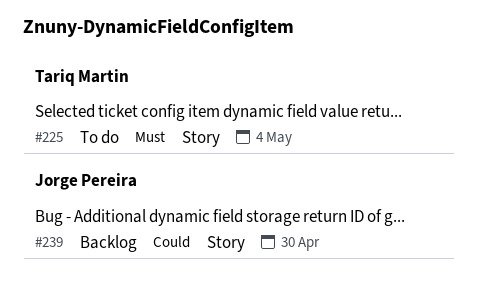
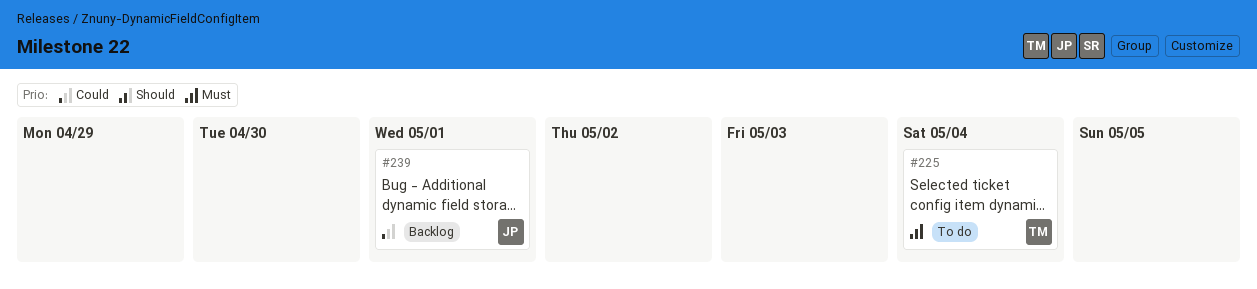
#239, due: Apr 30 -> May 1

